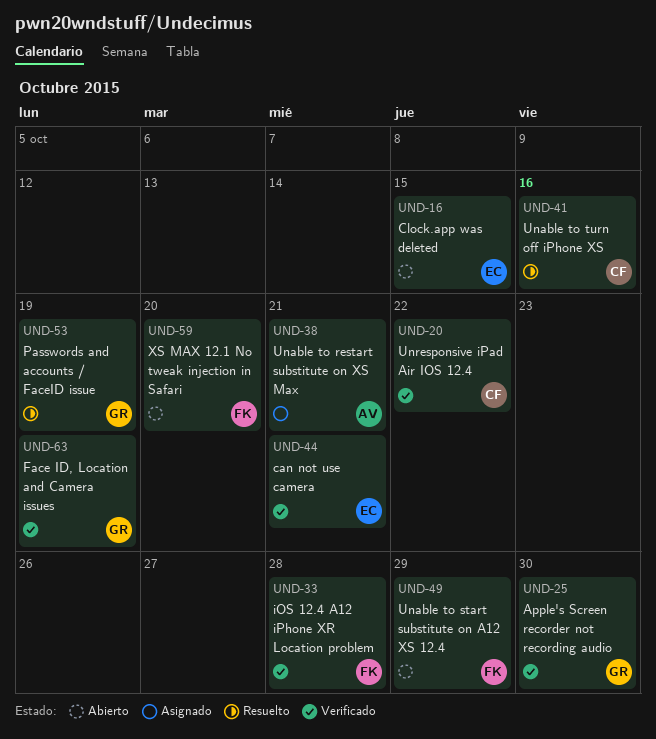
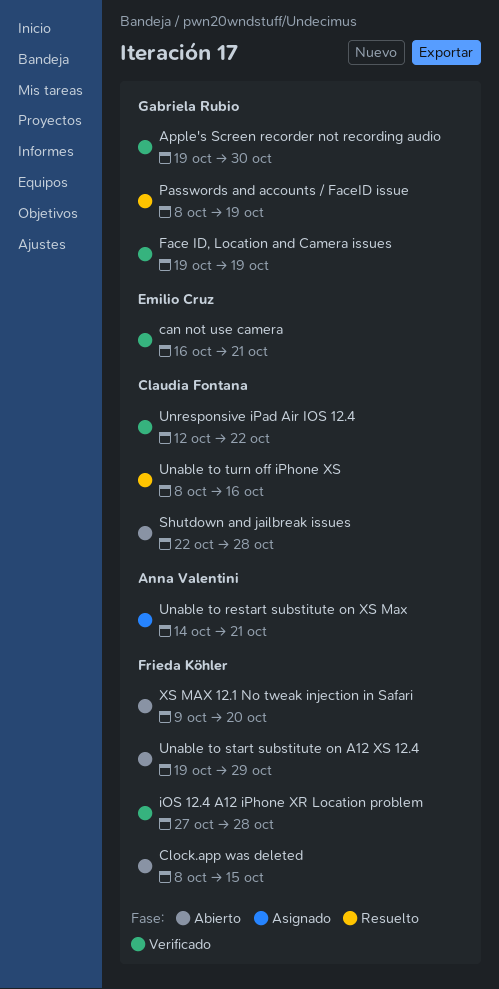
Clock.app was deleted, owner: Emilio Cruz -> Frieda Köhler
Shutdown and jailbreak issues: none -> present

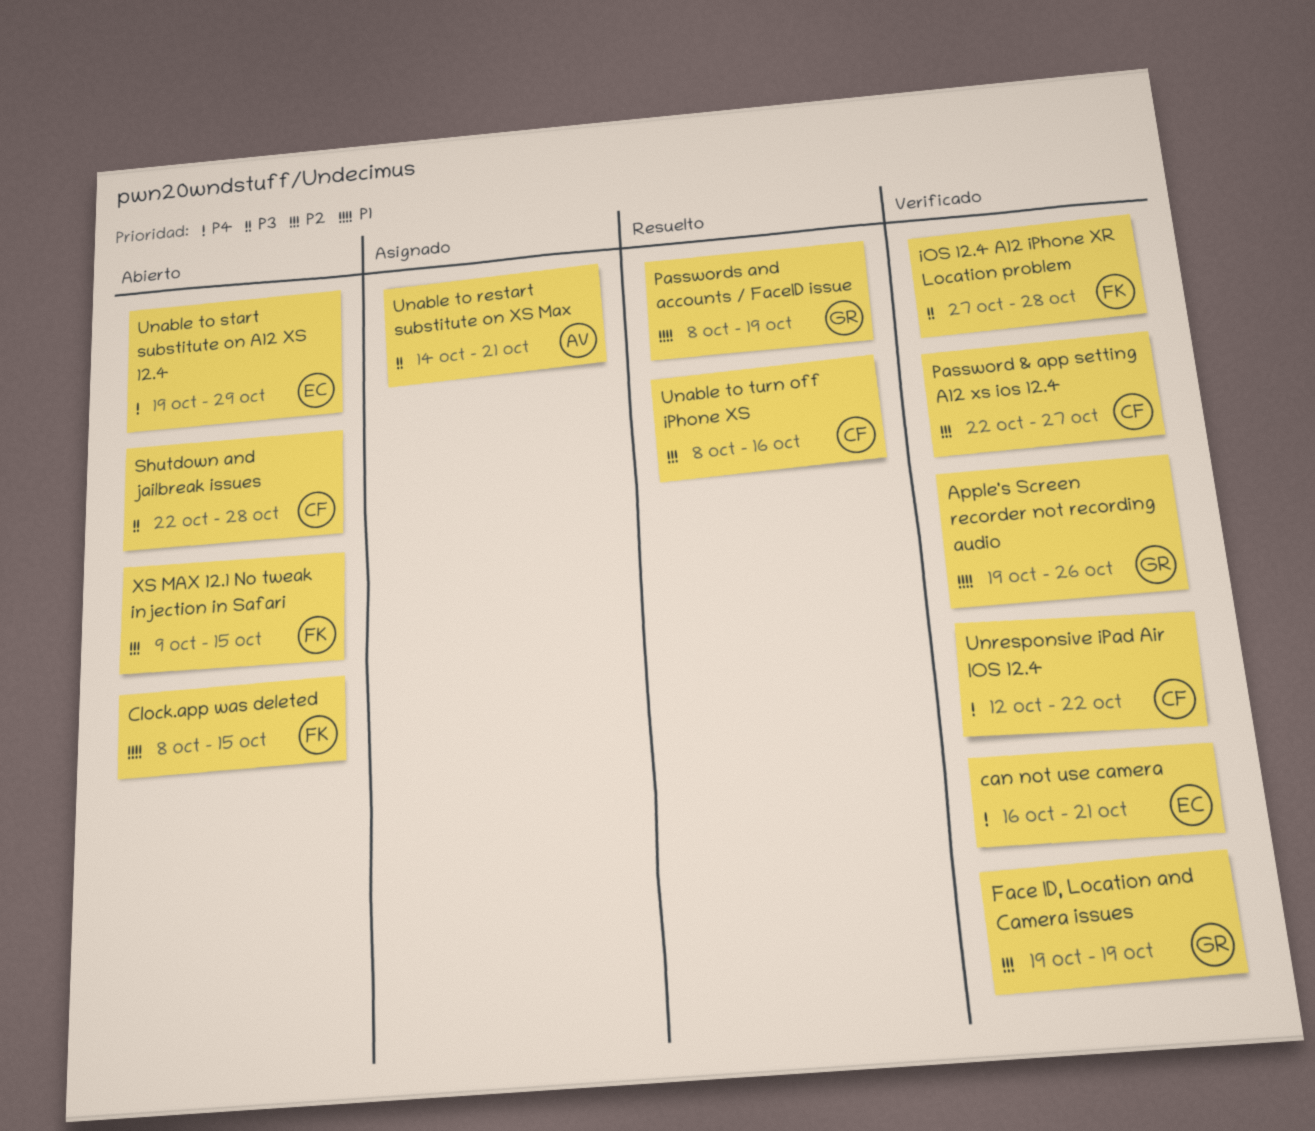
Apple's Screen recorder not recording audio, due: Oct 30 -> Oct 26
Password & app setting A12 xs ios 12.4: none -> present
Unable to start substitute on A12 XS 12.4, owner: Frieda Köhler -> Emilio Cruz
XS MAX 12.1 No tweak injection in Safari, due: Oct 20 -> Oct 15

